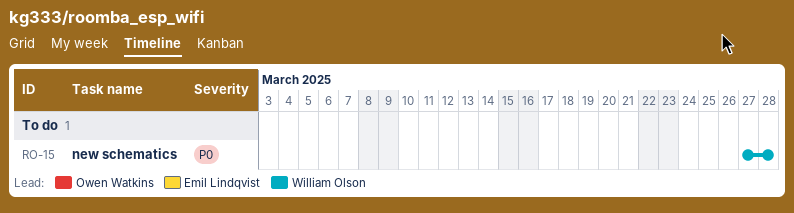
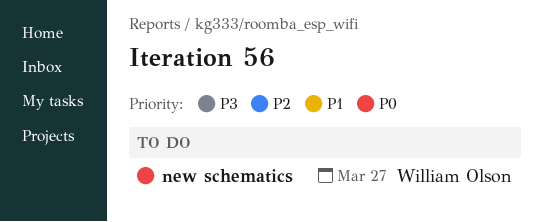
new schematics, due: Mar 28 -> Mar 27

